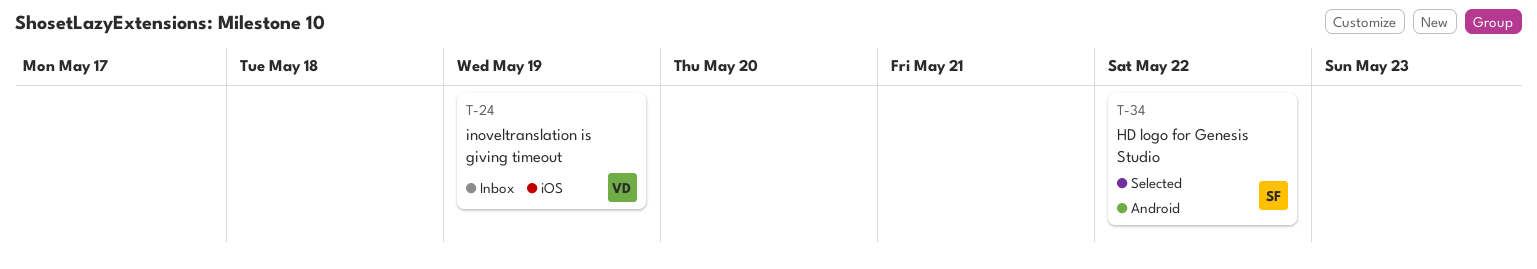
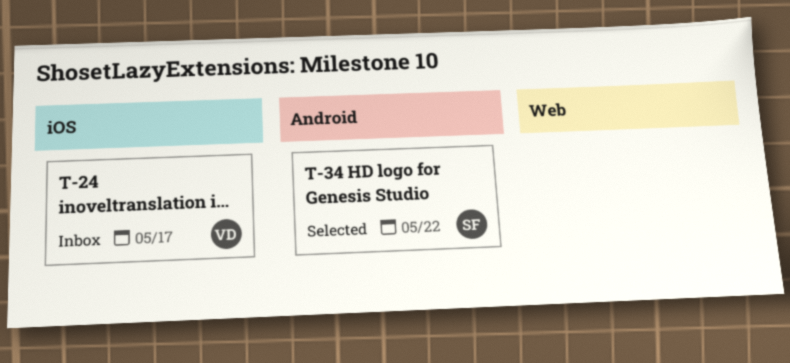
T-24, due: May 19 -> May 17

